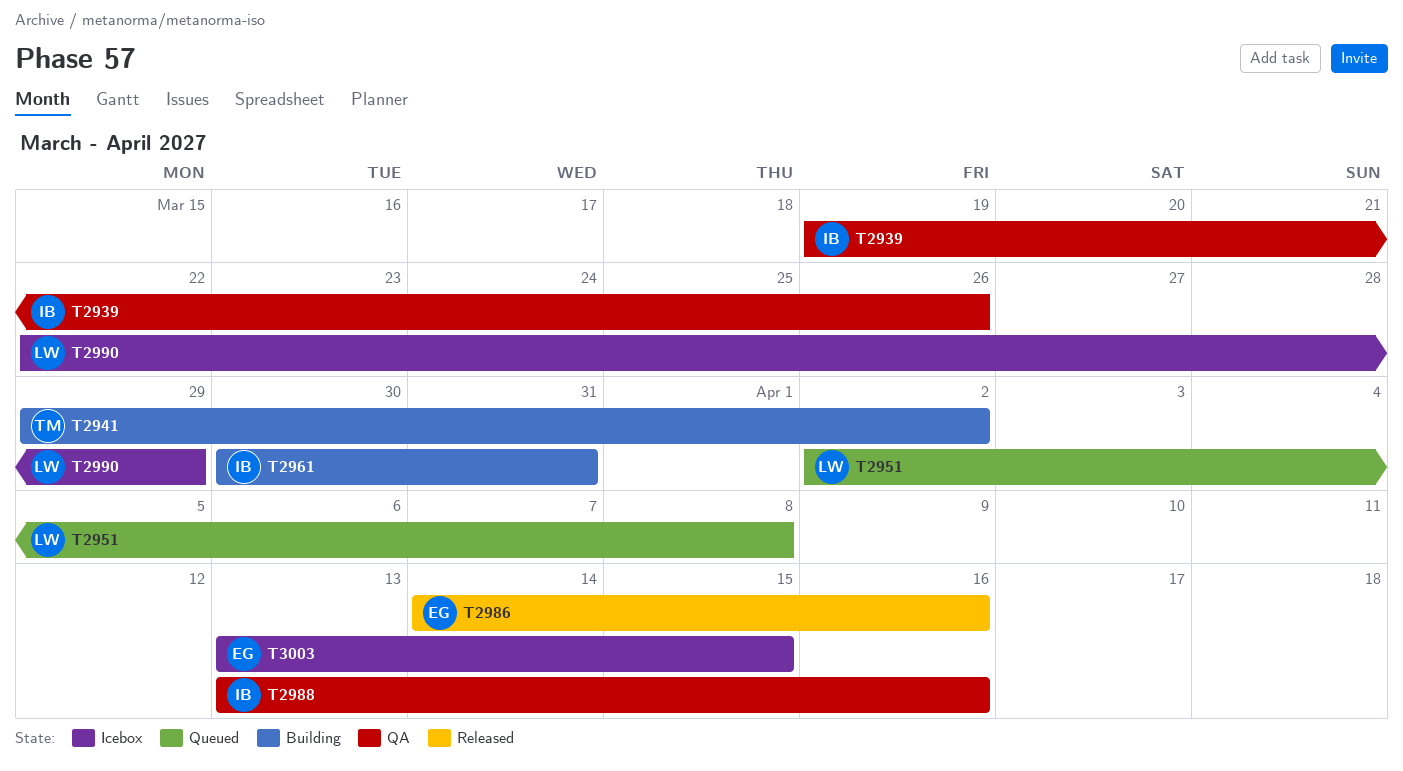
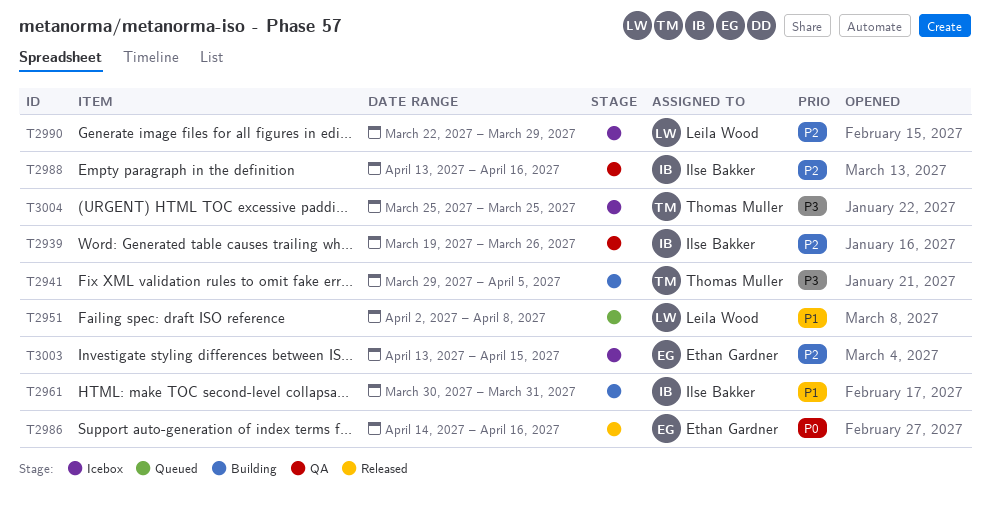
T2941, due: Apr 2 -> Apr 5
T3004: none -> present

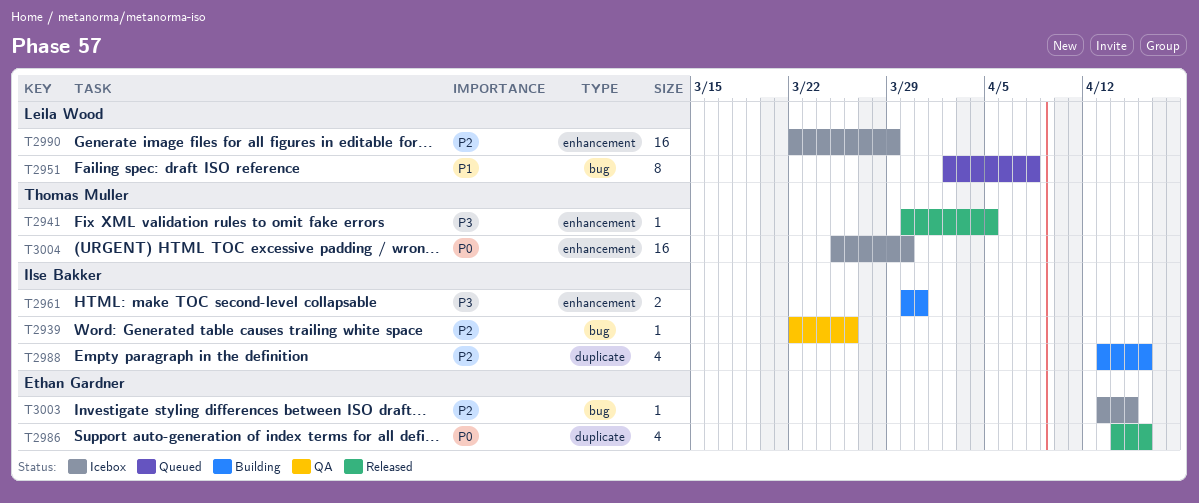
T2939, start: Mar 19 -> Mar 22
T2941, status: Building -> Released
T2941, start: Mar 29 -> Mar 30
T2961, priority: P1 -> P3
T2988, status: QA -> Building
T3004, priority: P3 -> P0
T3004, due: Mar 25 -> Mar 30

